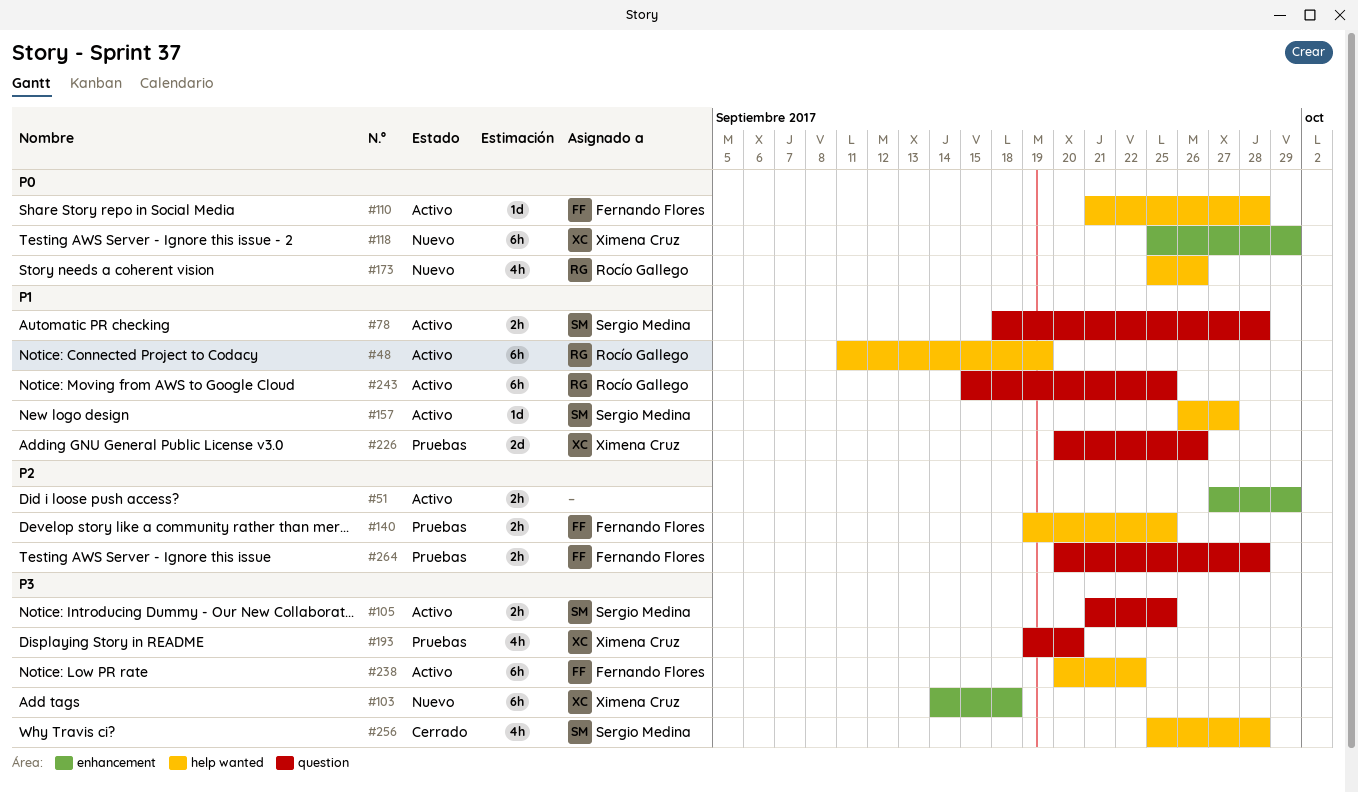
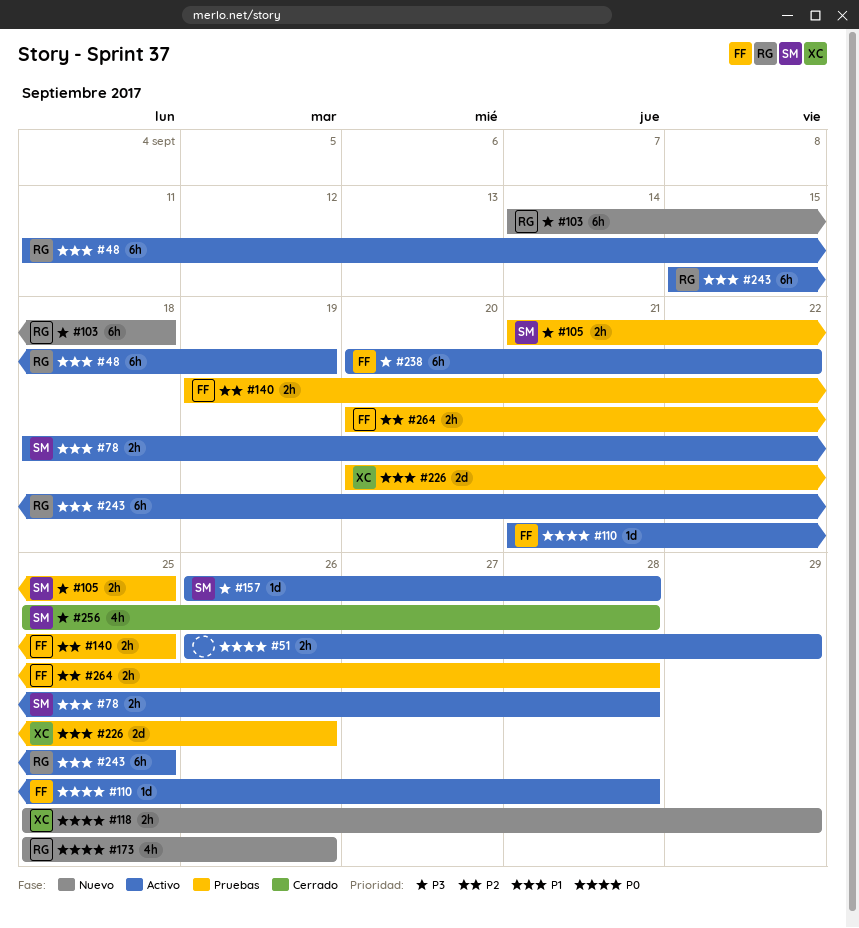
#51, priority: P2 -> P0
#51, start: Sep 27 -> Sep 26
#103, owner: Ximena Cruz -> Rocío Gallego
#105, status: Activo -> Pruebas
#118, estimate: 6h -> 2h
#157, priority: P1 -> P3
#157, due: Sep 27 -> Sep 28
#193: present -> none

